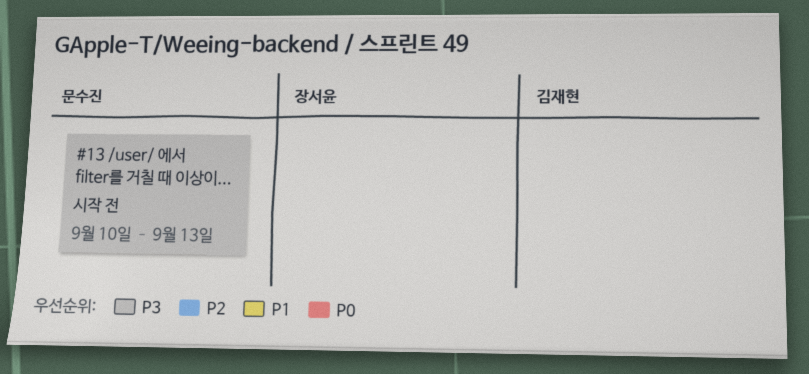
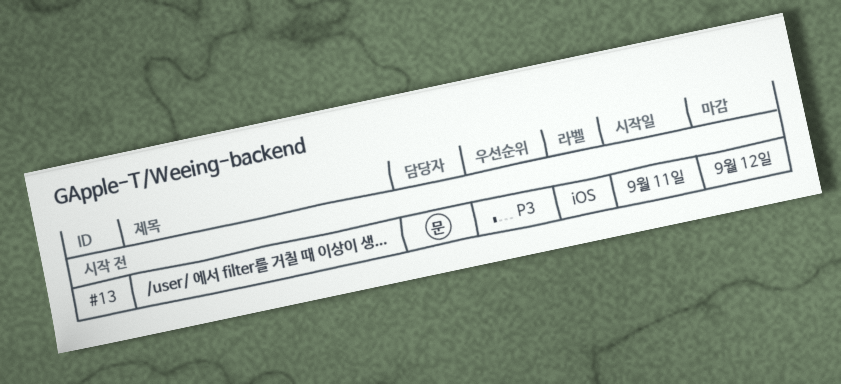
#13, start: Sep 10 -> Sep 11
#13, due: Sep 13 -> Sep 12

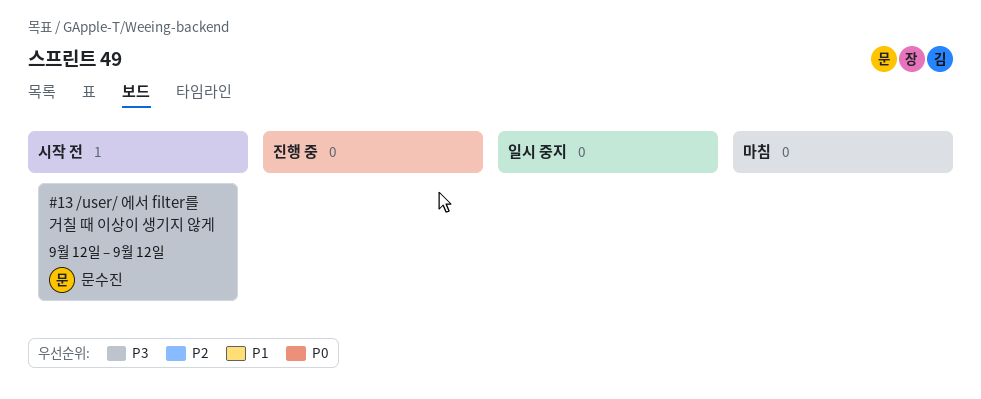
#13, start: Sep 11 -> Sep 12

